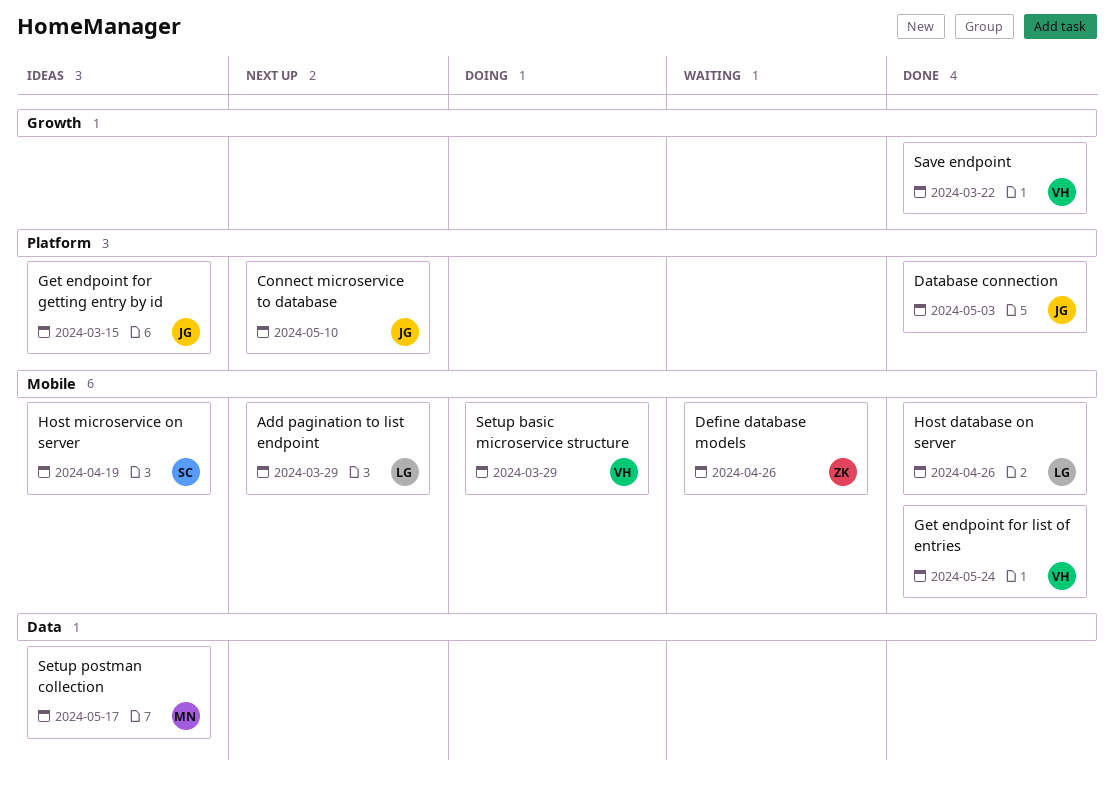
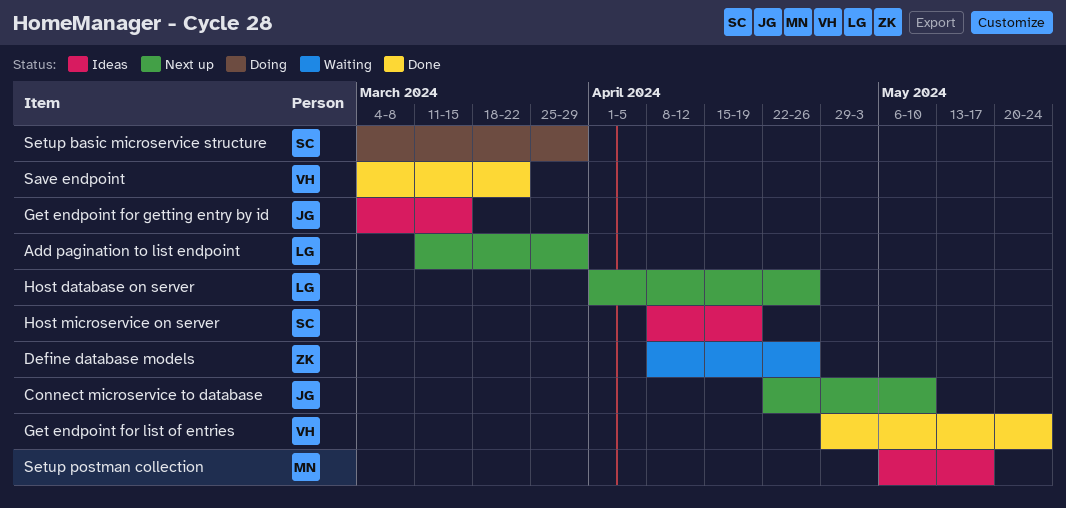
Database connection: present -> none
Host database on server, status: Done -> Next up
Setup basic microservice structure, owner: VH -> SC

